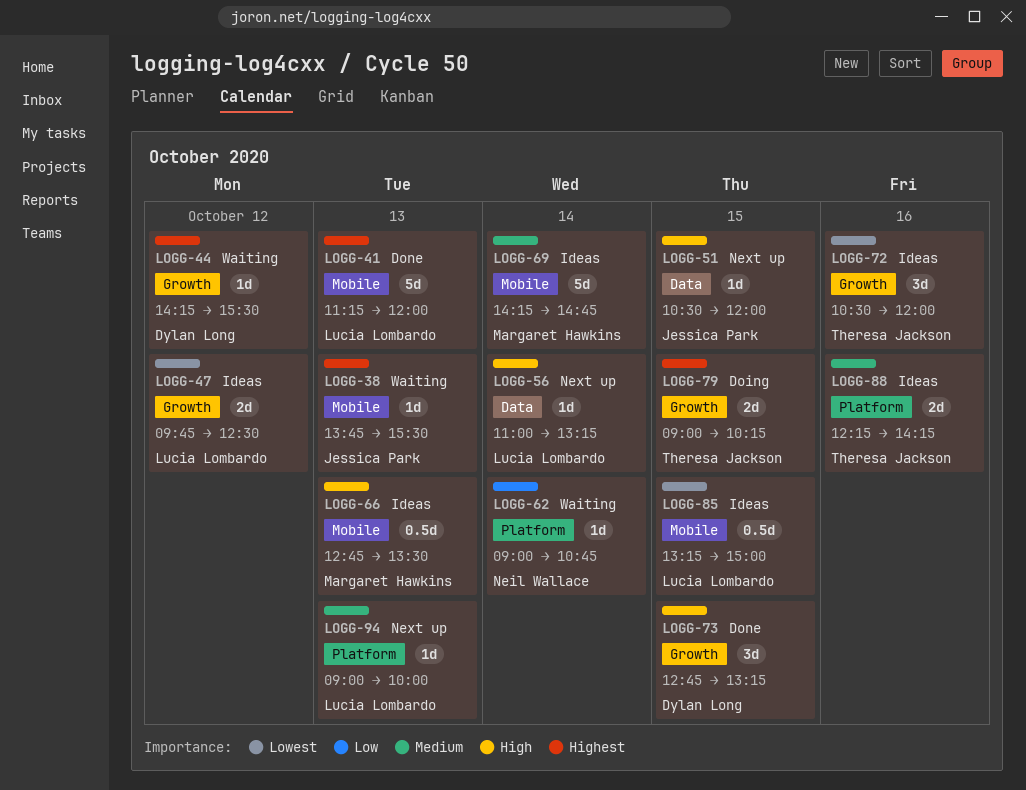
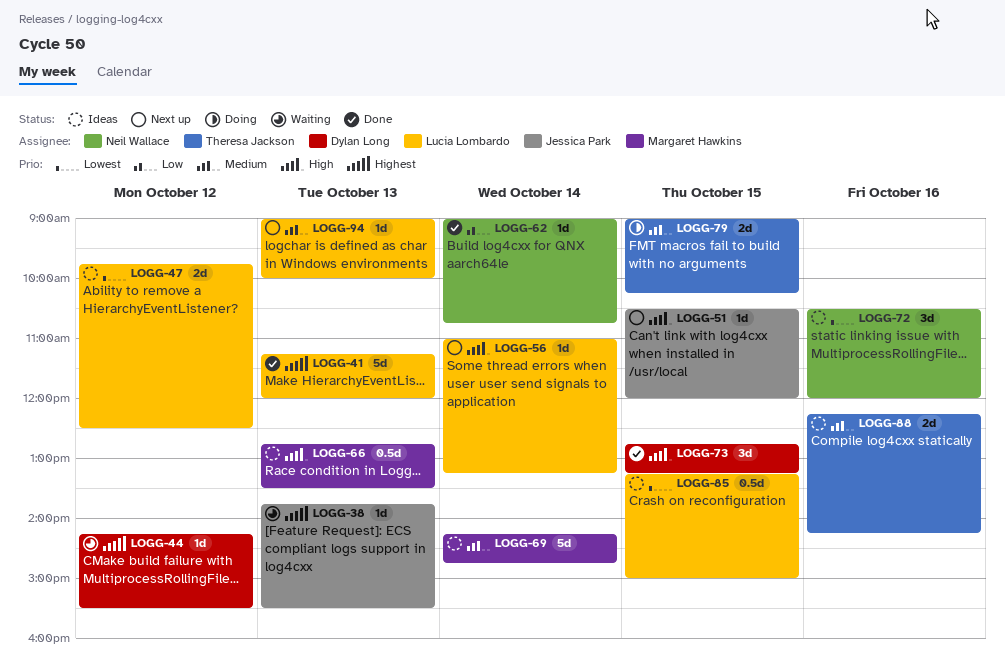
LOGG-62, status: Waiting -> Done
LOGG-72, owner: Theresa Jackson -> Neil Wallace
LOGG-79, priority: Highest -> Medium

